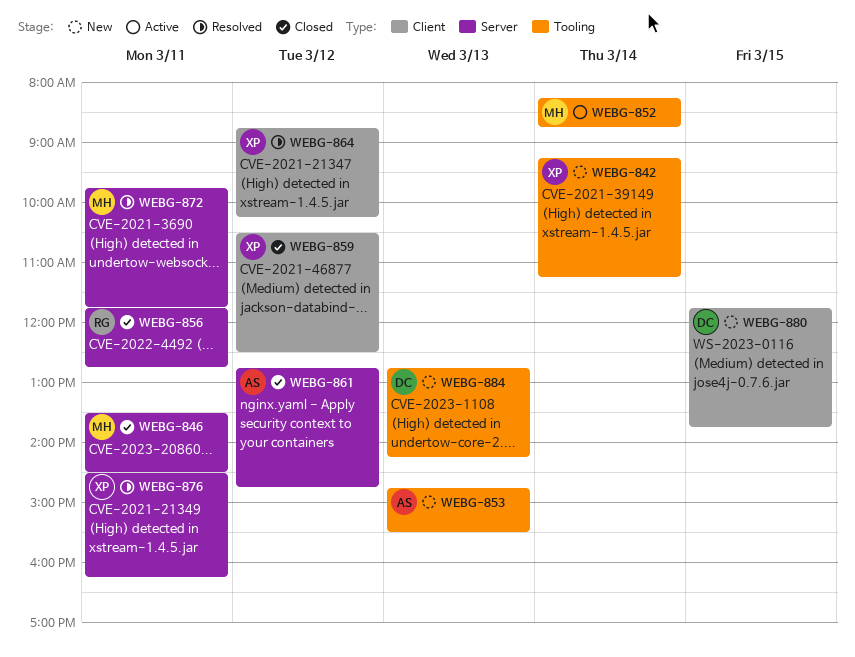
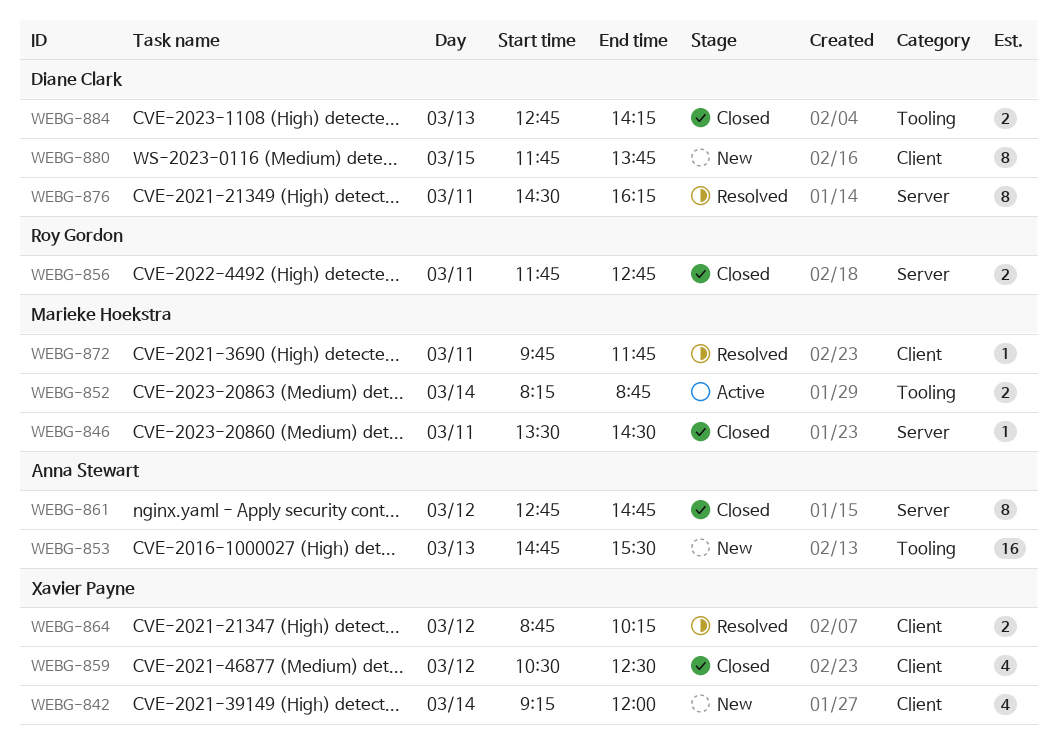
WEBG-842, label: Tooling -> Client
WEBG-842, ends: 11:15 -> 12:00
WEBG-872, label: Server -> Client
WEBG-876, owner: Xavier Payne -> Diane Clark
WEBG-884, status: New -> Closed

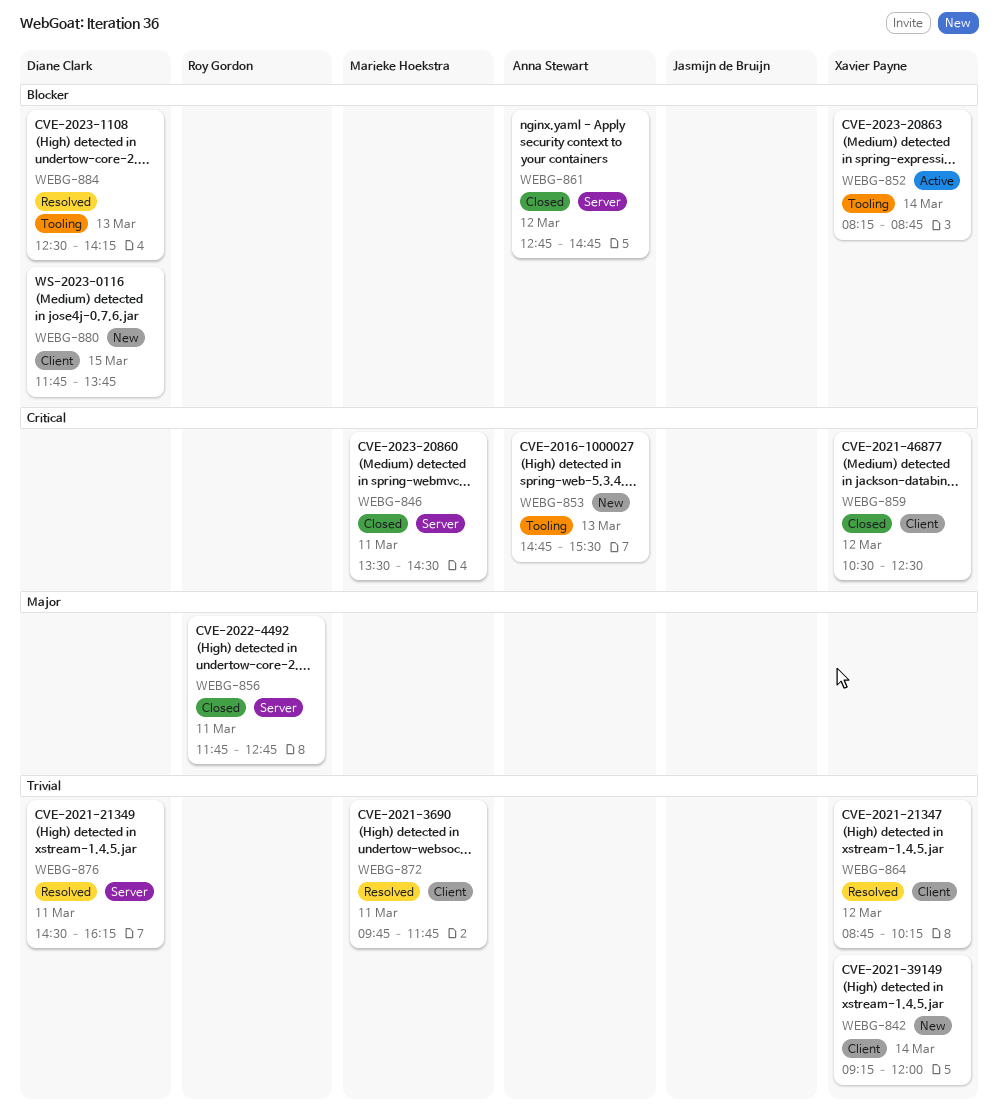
WEBG-852, owner: Marieke Hoekstra -> Xavier Payne
WEBG-884, status: Closed -> Resolved
WEBG-884, begins: 12:45 -> 12:30

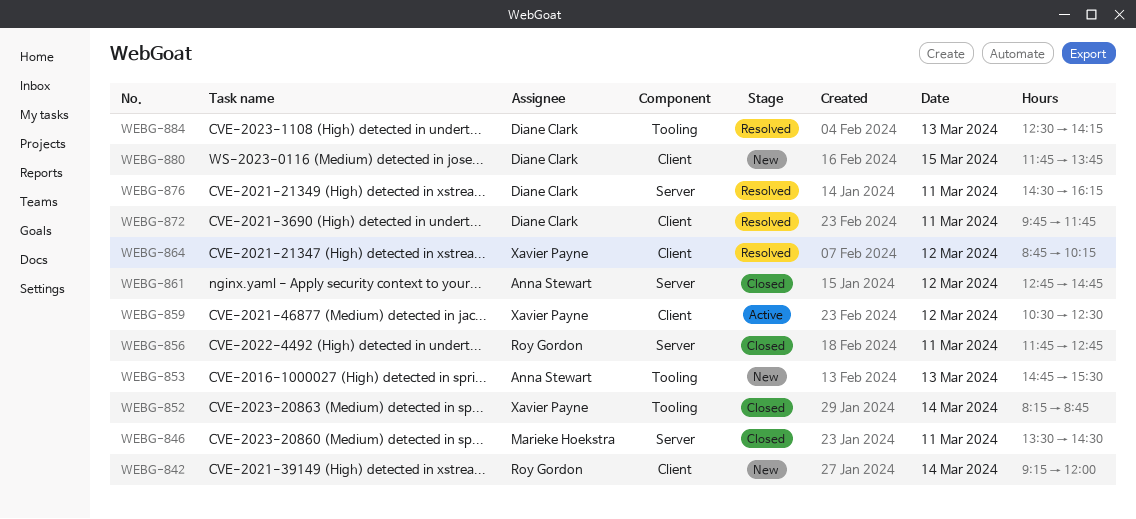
WEBG-842, owner: Xavier Payne -> Roy Gordon
WEBG-852, status: Active -> Closed
WEBG-859, status: Closed -> Active
WEBG-872, owner: Marieke Hoekstra -> Diane Clark

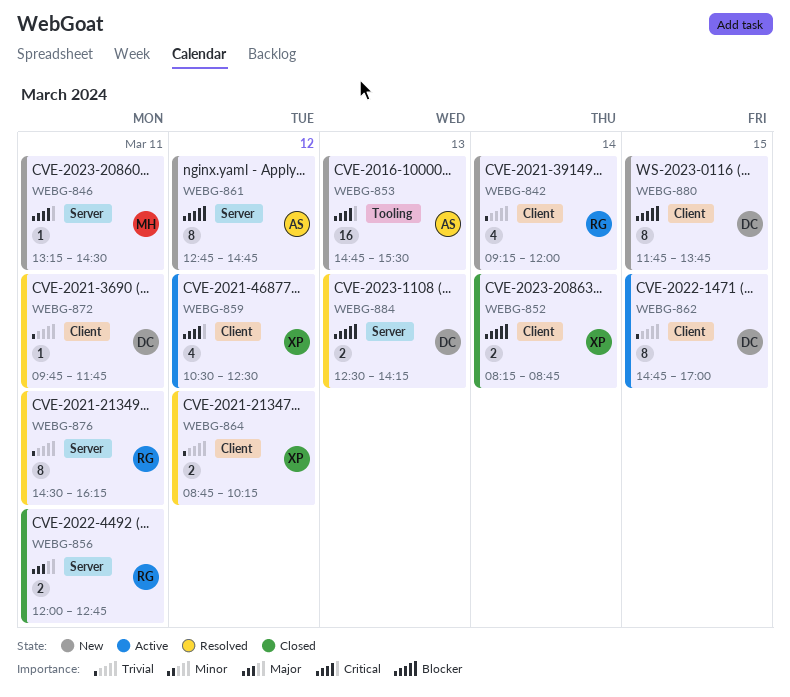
WEBG-846, status: Closed -> New
WEBG-846, begins: 13:30 -> 13:15
WEBG-852, label: Tooling -> Client
WEBG-856, begins: 11:45 -> 12:00
WEBG-861, status: Closed -> New
WEBG-862: none -> present
WEBG-876, owner: Diane Clark -> Roy Gordon
WEBG-884, label: Tooling -> Server

